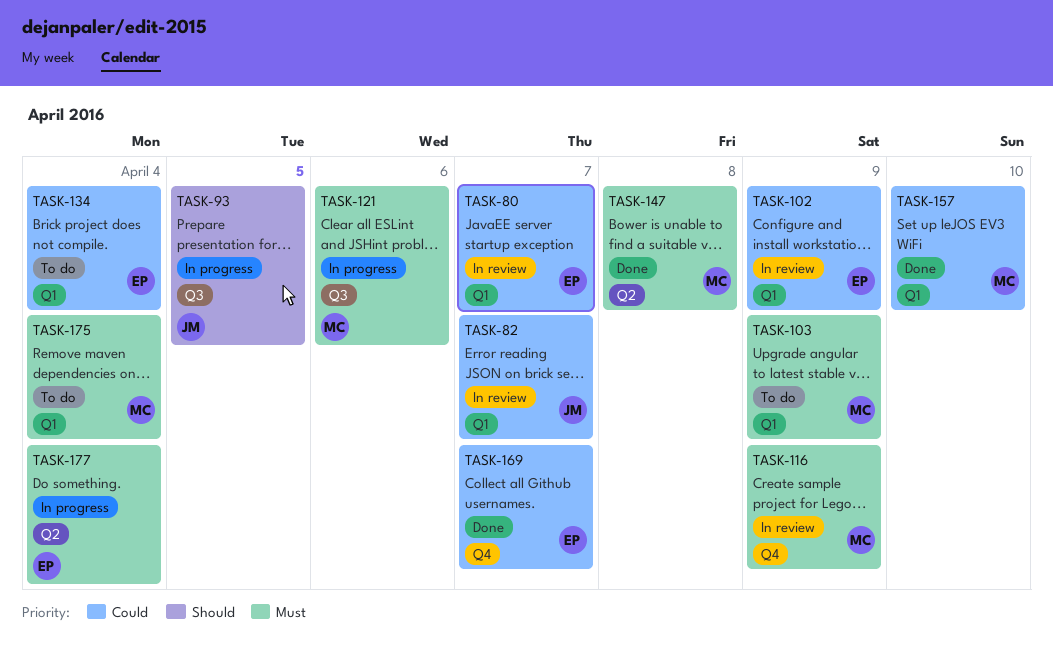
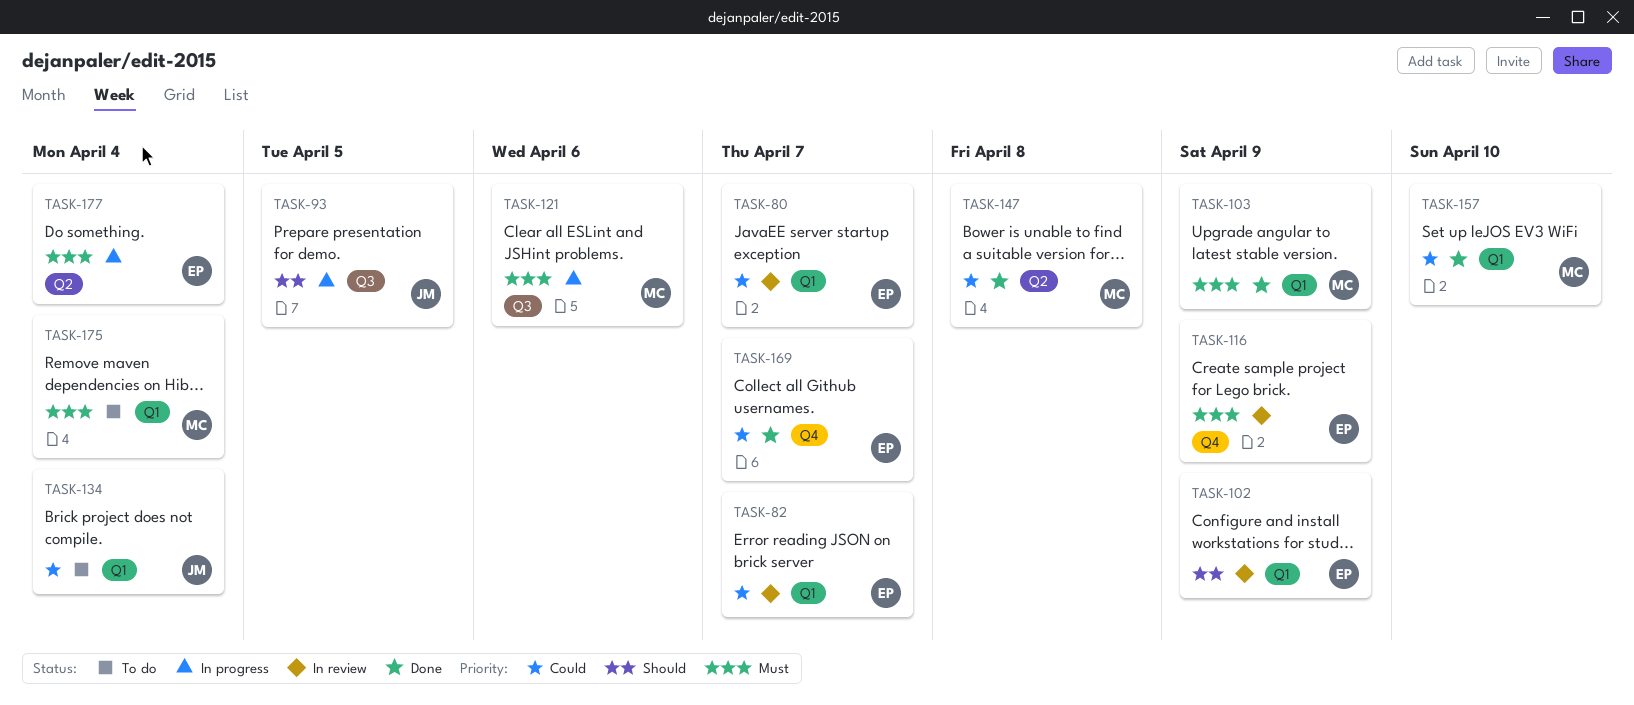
TASK-82, owner: JM -> EP
TASK-102, priority: Could -> Should
TASK-103, status: To do -> Done
TASK-116, owner: MC -> EP
TASK-134, owner: EP -> JM
TASK-147, priority: Must -> Could

